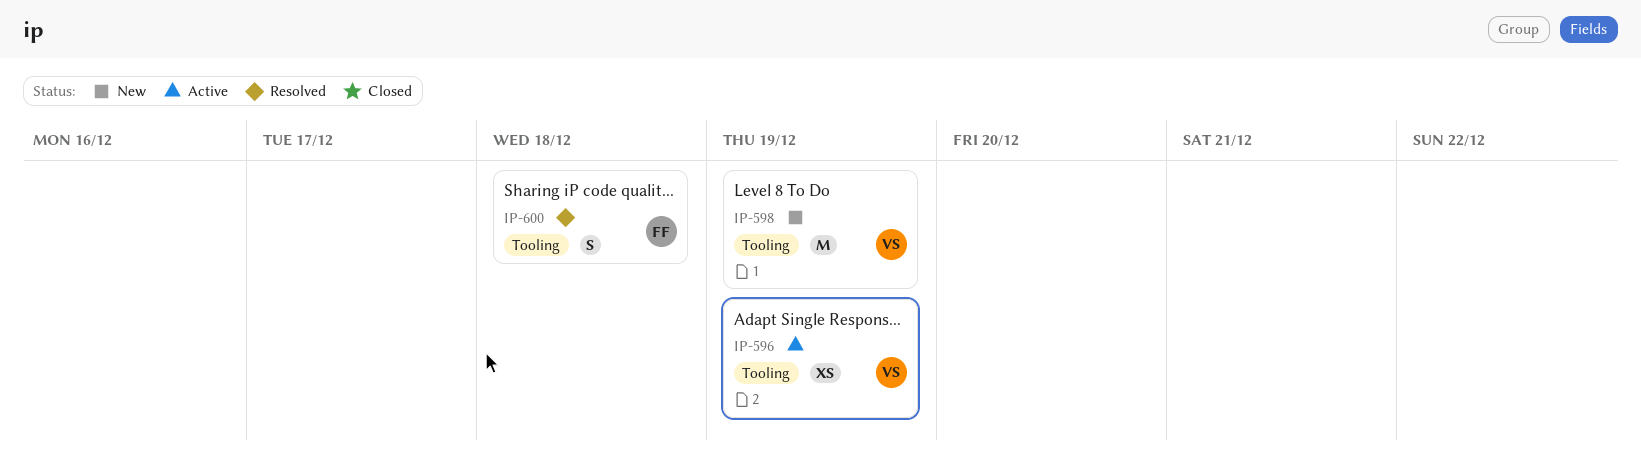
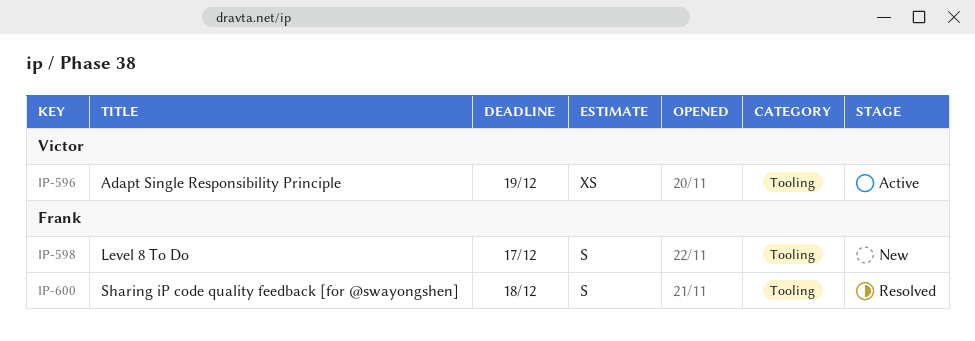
IP-598, owner: Victor -> Frank
IP-598, estimate: M -> S
IP-598, due: Dec 19 -> Dec 17

